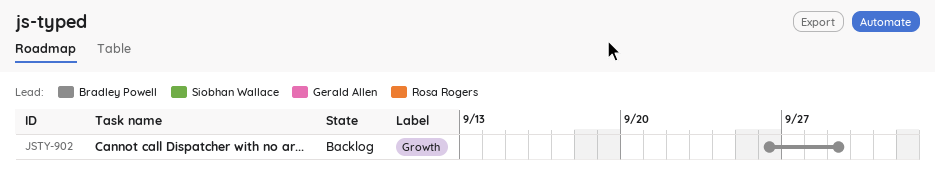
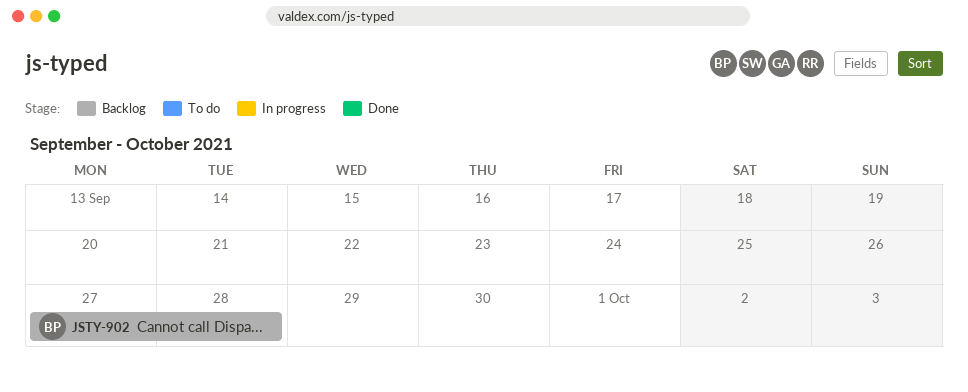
JSTY-902, start: Sep 26 -> Sep 27
JSTY-902, due: Sep 29 -> Sep 28

